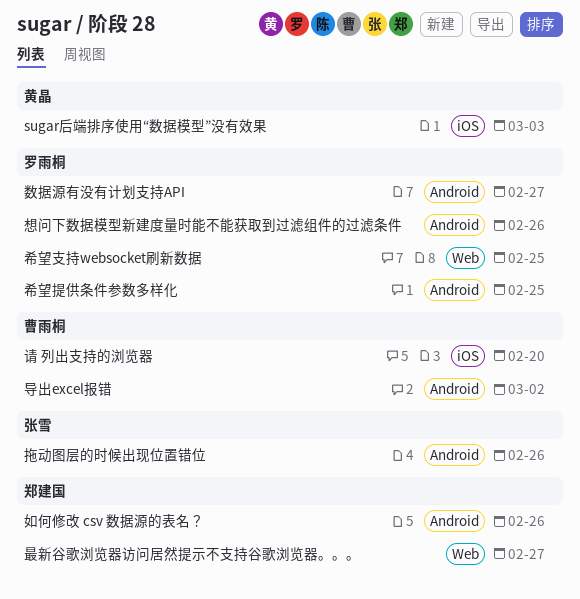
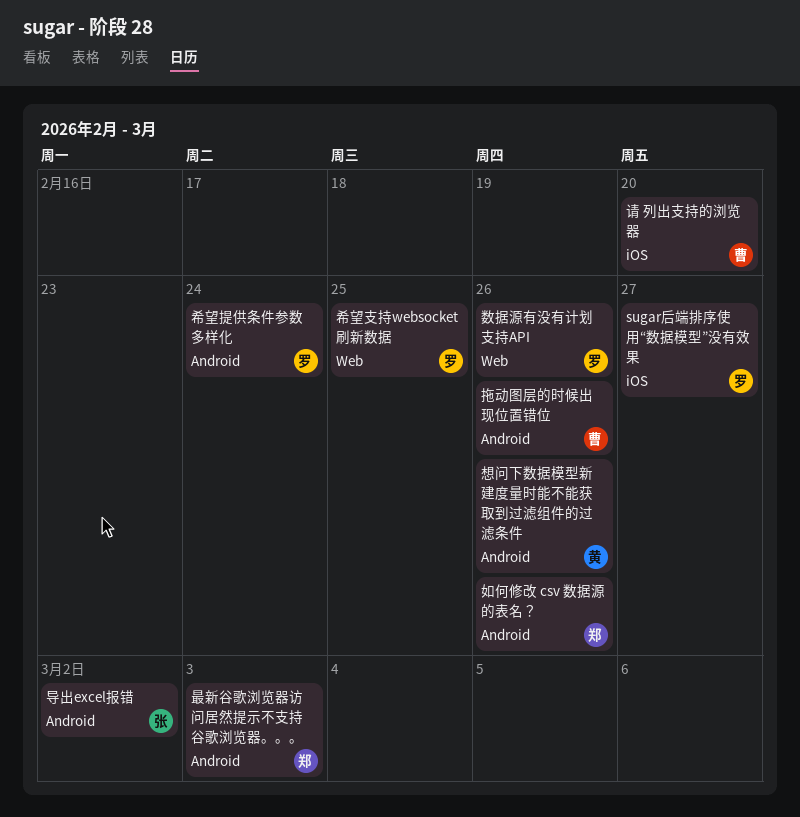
sugar后端排序使用“数据模型”没有效果, owner: 黄晶 -> 罗雨桐
sugar后端排序使用“数据模型”没有效果, due: Mar 3 -> Feb 27
导出excel报错, owner: 曹雨桐 -> 张雪
希望提供条件参数多样化, due: Feb 25 -> Feb 24
想问下数据模型新建度量时能不能获取到过滤组件的过滤条件, owner: 罗雨桐 -> 黄晶
拖动图层的时候出现位置错位, owner: 张雪 -> 曹雨桐
数据源有没有计划支持API, label: Android -> Web
数据源有没有计划支持API, due: Feb 27 -> Feb 26
最新谷歌浏览器访问居然提示不支持谷歌浏览器。。。, label: Web -> Android
最新谷歌浏览器访问居然提示不支持谷歌浏览器。。。, due: Feb 27 -> Mar 3

